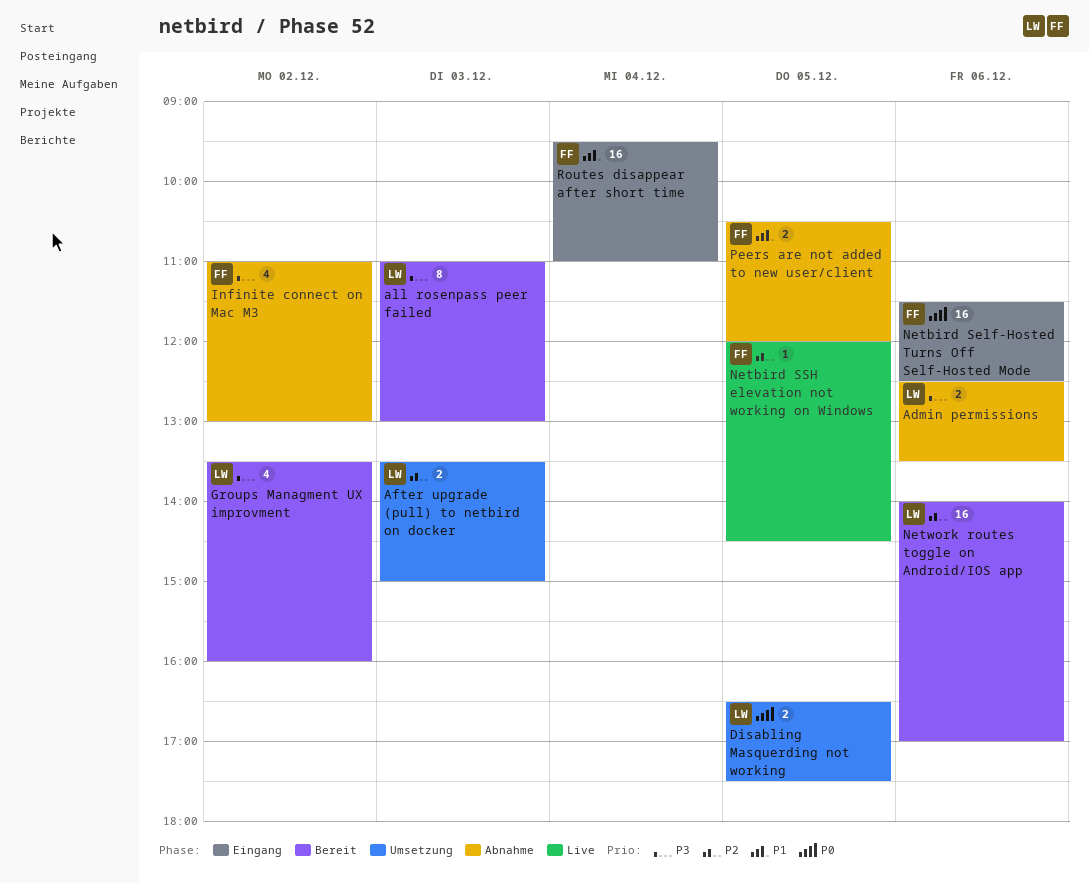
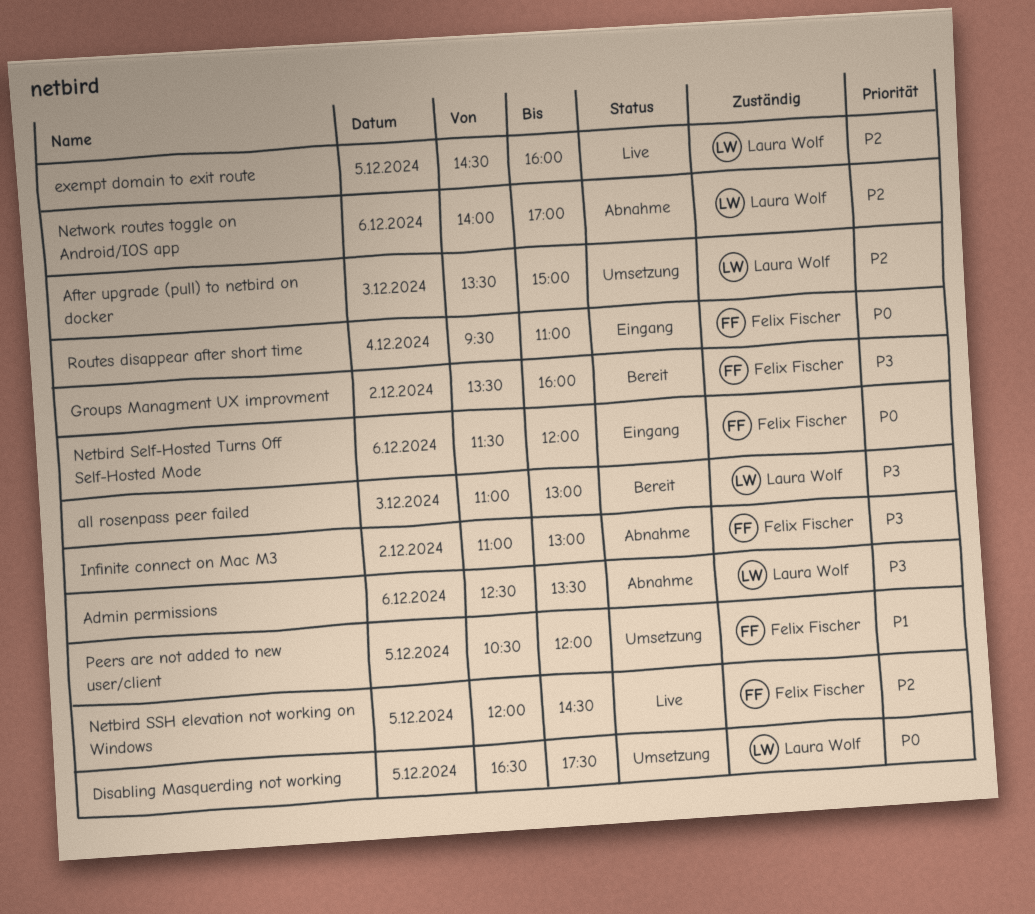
exempt domain to exit route: none -> present
Groups Managment UX improvment, owner: Laura Wolf -> Felix Fischer
Netbird Self-Hosted Turns Off Self-Hosted Mode, ends: 12:30 -> 12:00
Network routes toggle on Android/IOS app, status: Bereit -> Abnahme
Peers are not added to new user/client, status: Abnahme -> Umsetzung
Routes disappear after short time, priority: P1 -> P0

